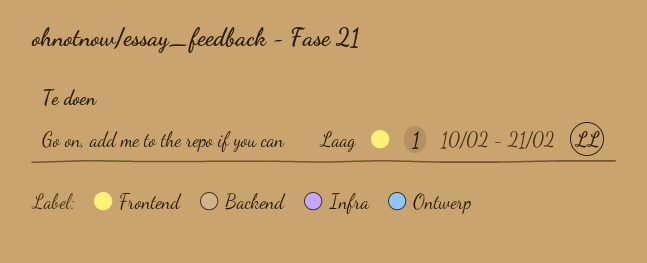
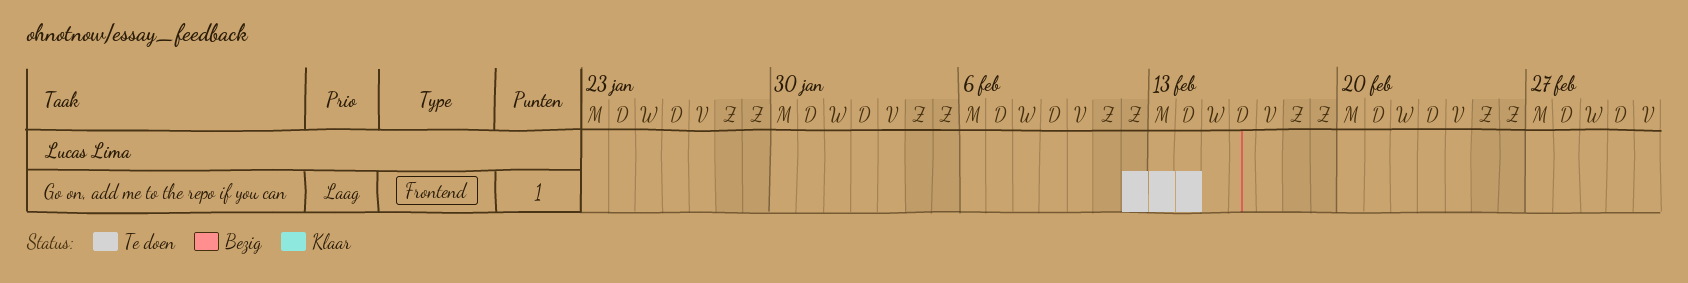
Go on, add me to the repo if you can, start: Feb 10 -> Feb 12
Go on, add me to the repo if you can, due: Feb 21 -> Feb 14

